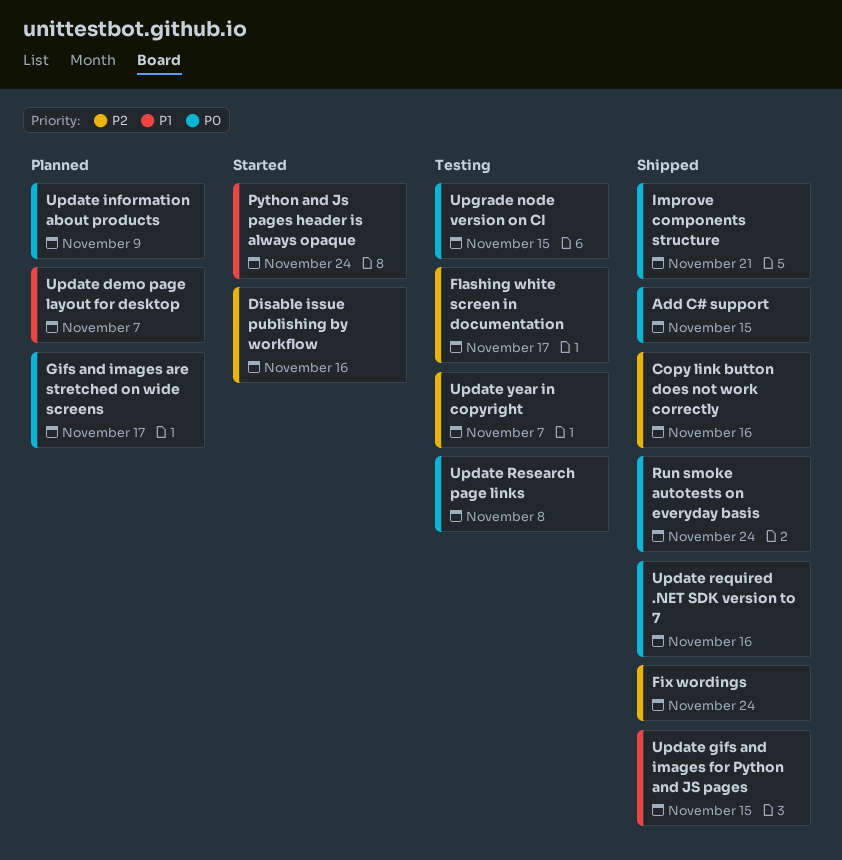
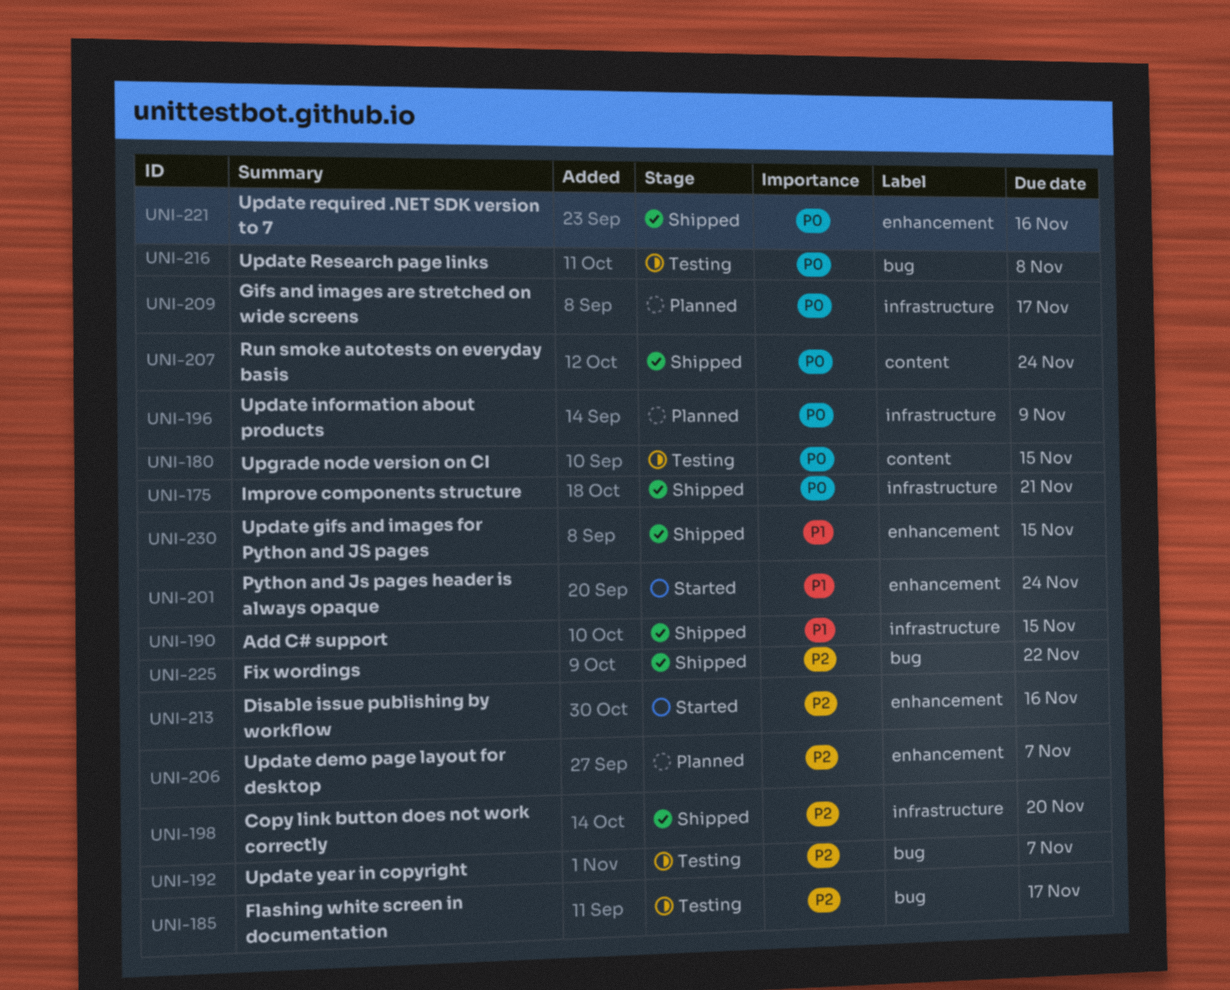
Add C# support, priority: P0 -> P1
Copy link button does not work correctly, due: Nov 16 -> Nov 20
Fix wordings, due: Nov 24 -> Nov 22
Update demo page layout for desktop, priority: P1 -> P2

